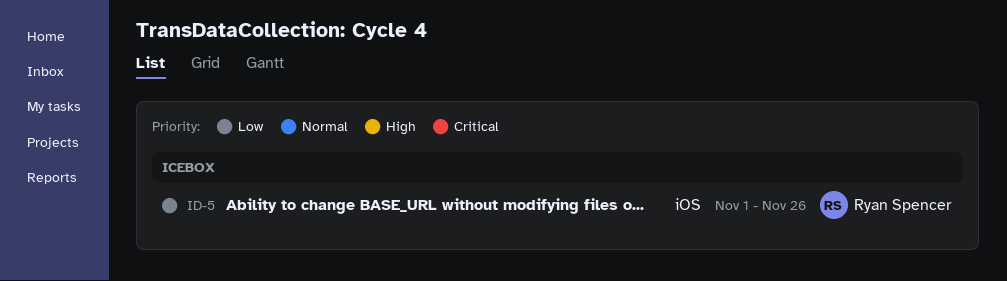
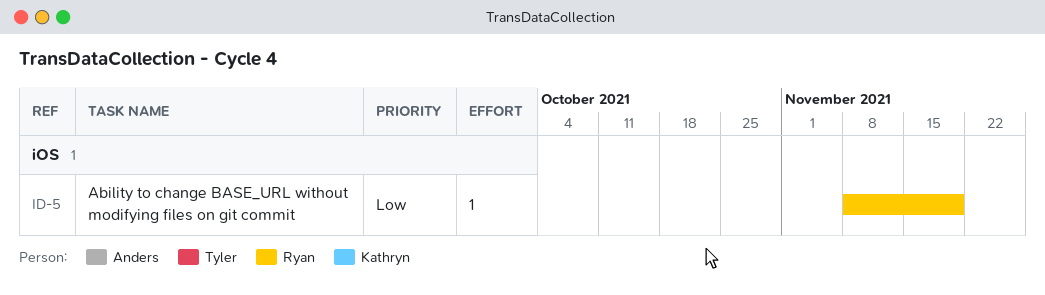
ID-5, start: Nov 1 -> Nov 8
ID-5, due: Nov 26 -> Nov 19

